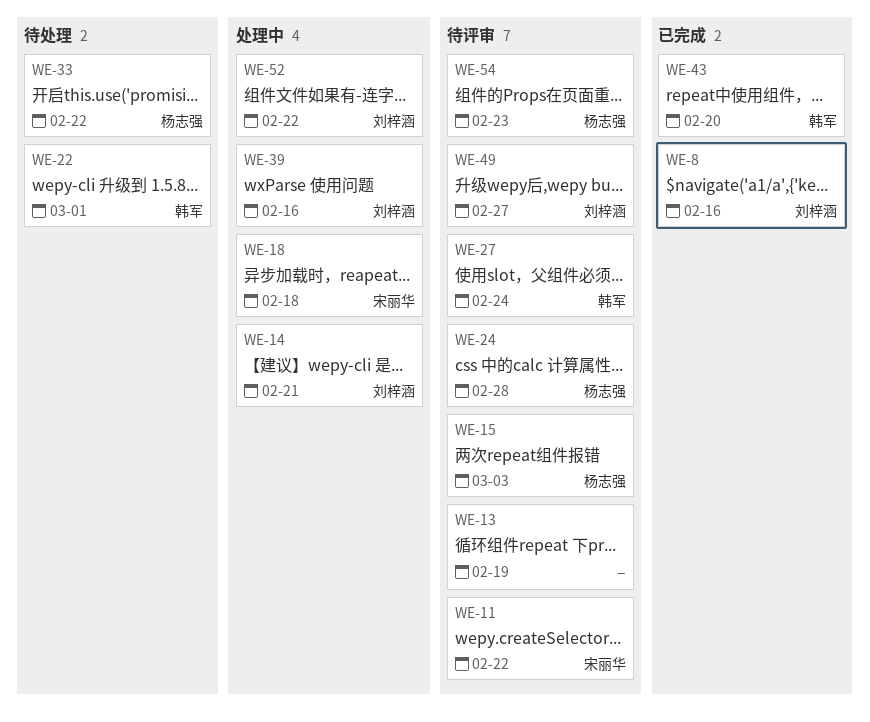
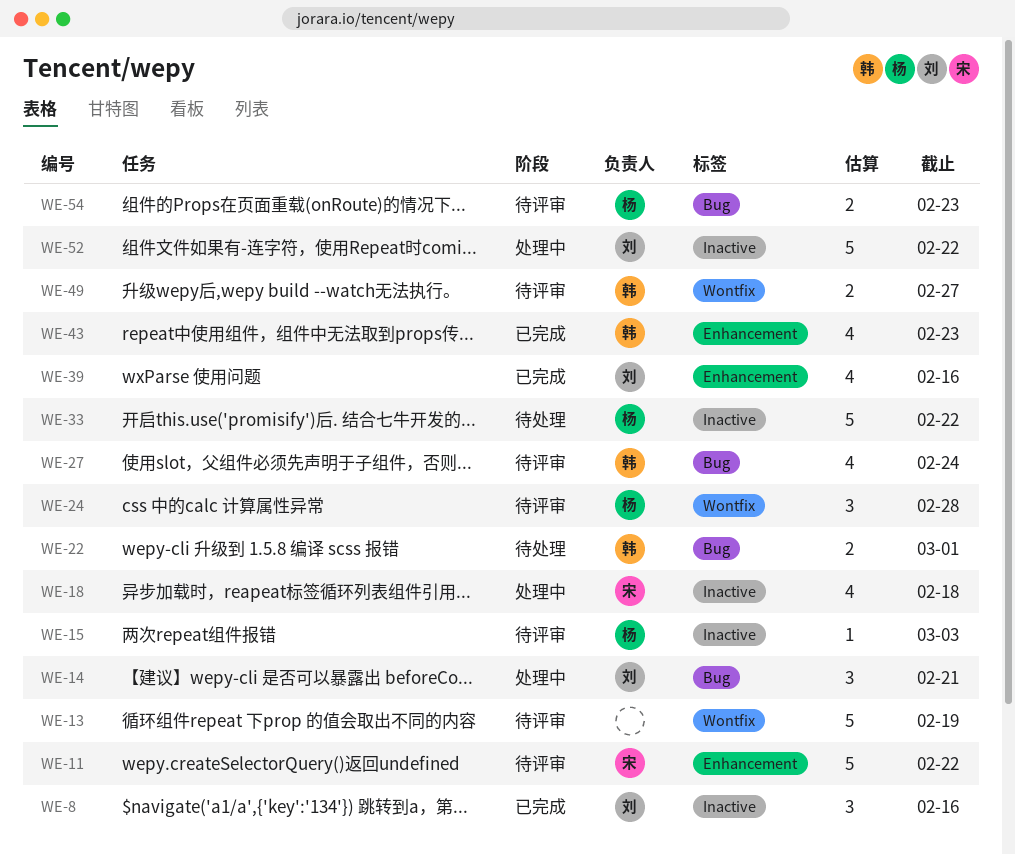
WE-39, status: 处理中 -> 已完成
WE-43, due: Feb 20 -> Feb 23
WE-49, owner: 刘梓涵 -> 韩军

